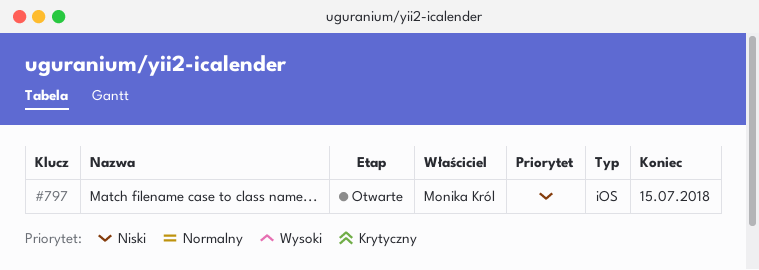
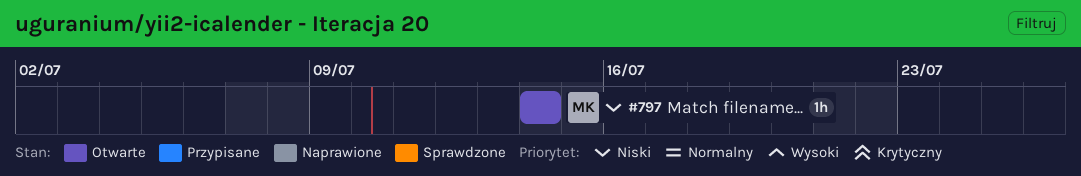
#797, due: Jul 15 -> Jul 14

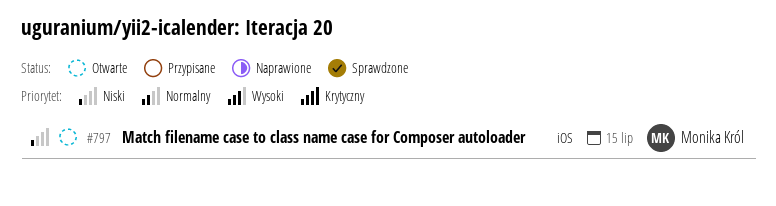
#797, due: Jul 14 -> Jul 15

